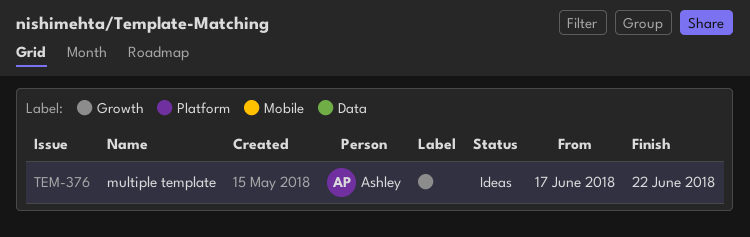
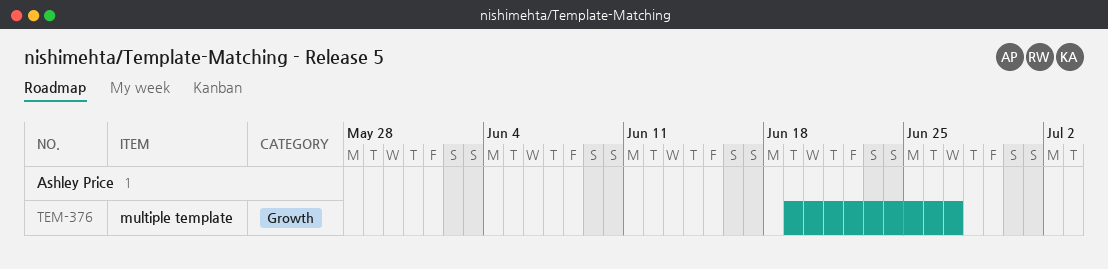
TEM-376, start: Jun 17 -> Jun 19
TEM-376, due: Jun 22 -> Jun 27

